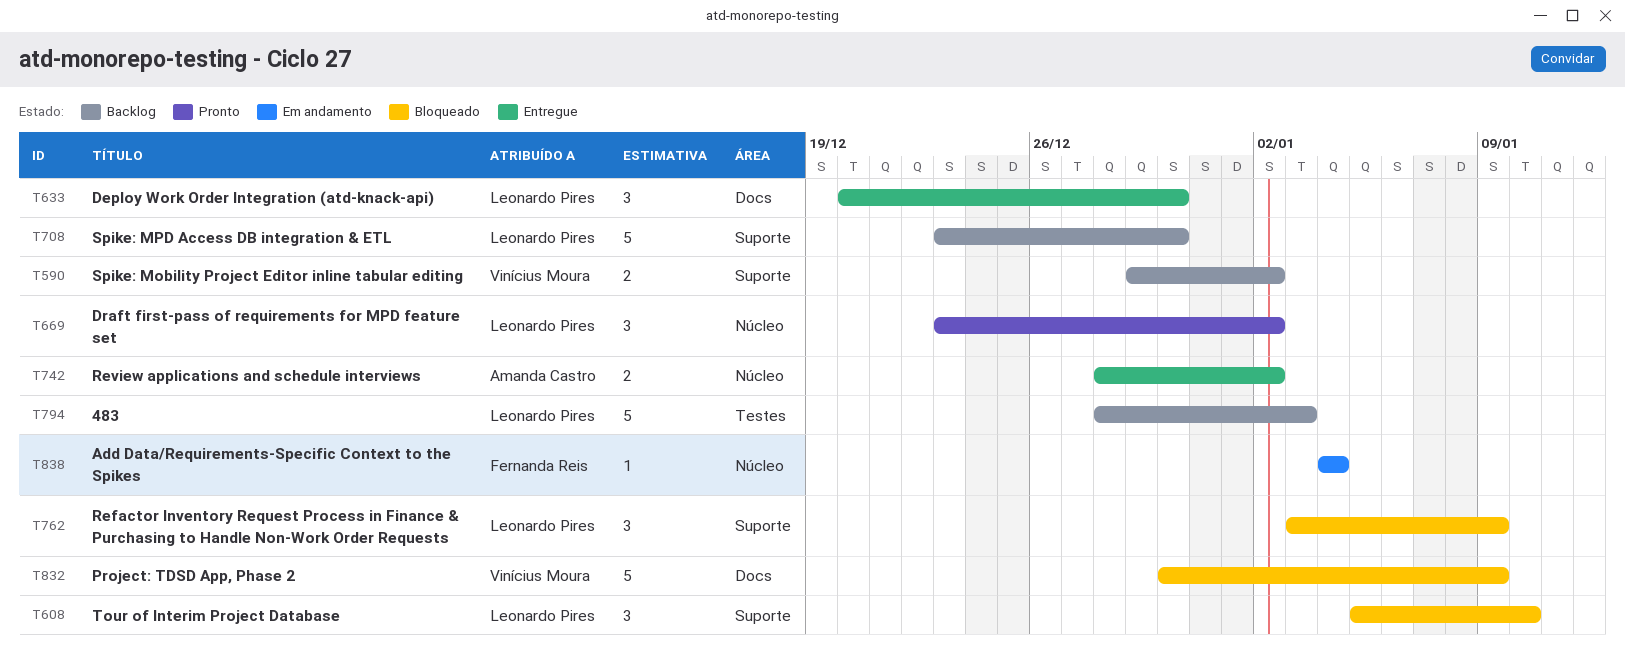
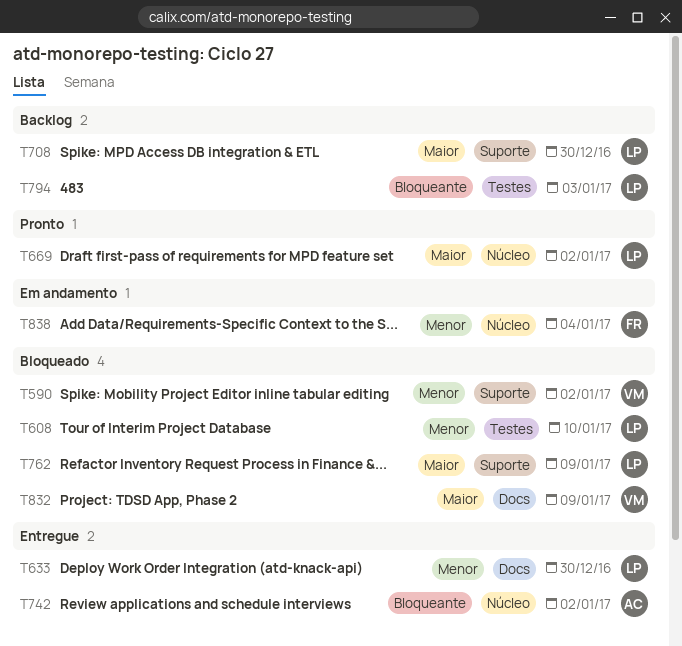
T590, status: Backlog -> Bloqueado
T608, label: Suporte -> Testes

